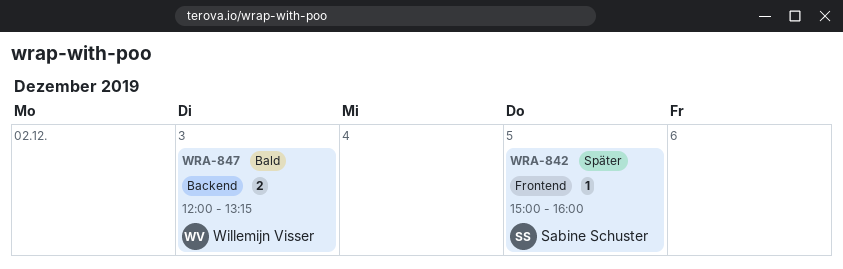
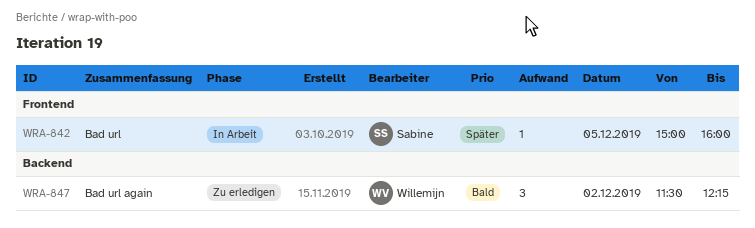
WRA-847, estimate: 2 -> 3
WRA-847, day: Dec 3 -> Dec 2
WRA-847, begins: 12:00 -> 11:30
WRA-847, ends: 13:15 -> 12:15

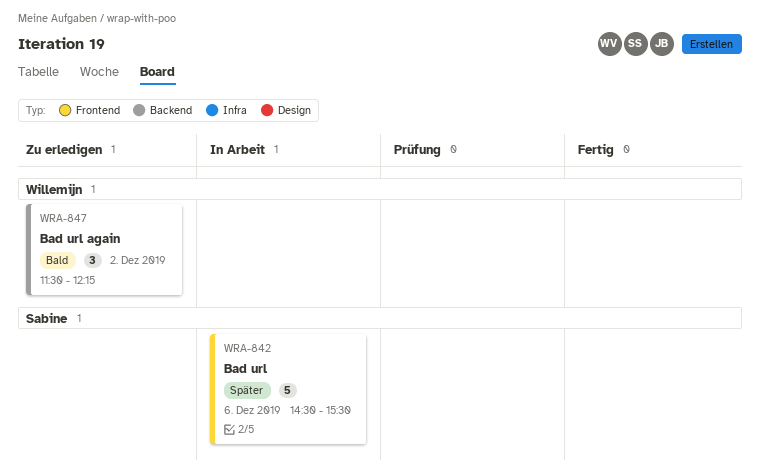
WRA-842, estimate: 1 -> 5
WRA-842, day: Dec 5 -> Dec 6
WRA-842, begins: 15:00 -> 14:30
WRA-842, ends: 16:00 -> 15:30

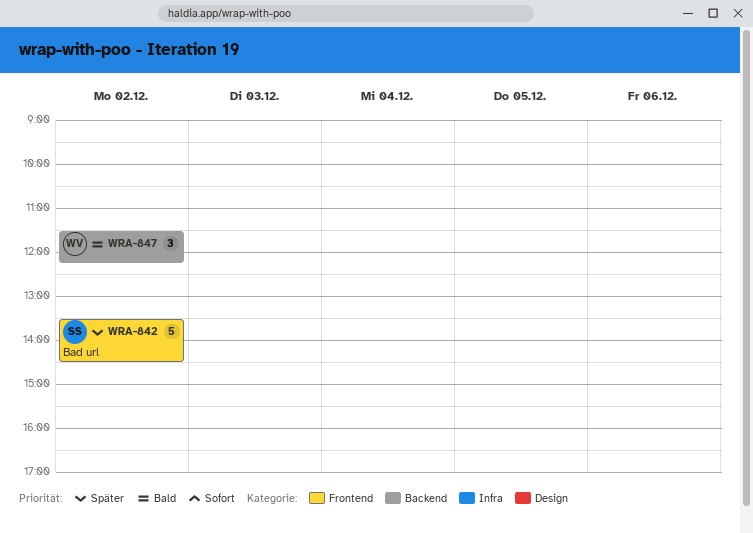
WRA-842, day: Dec 6 -> Dec 2
WRA-842, begins: 14:30 -> 13:30
WRA-842, ends: 15:30 -> 14:30

